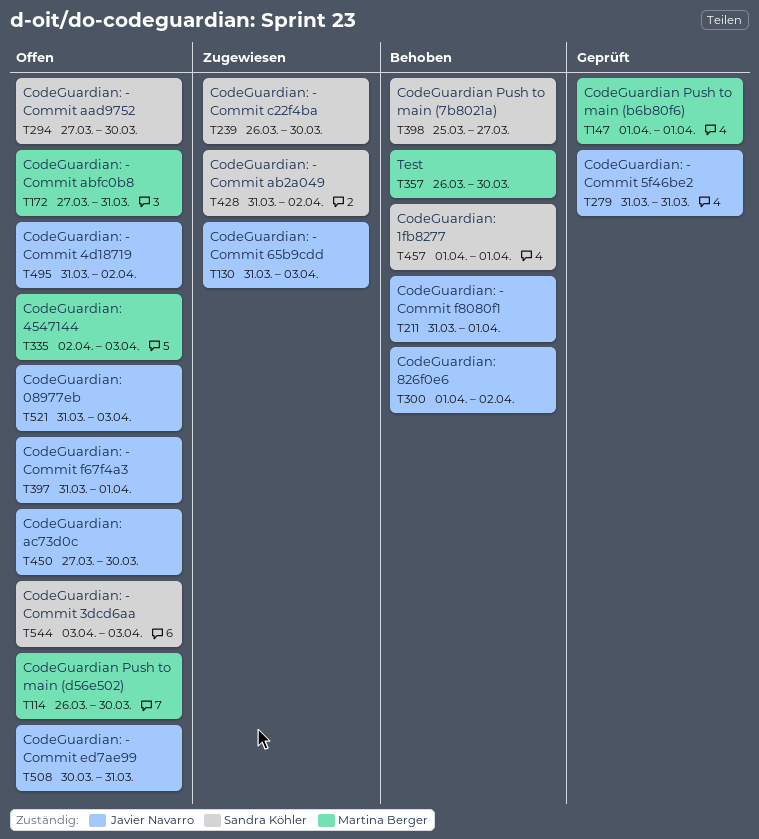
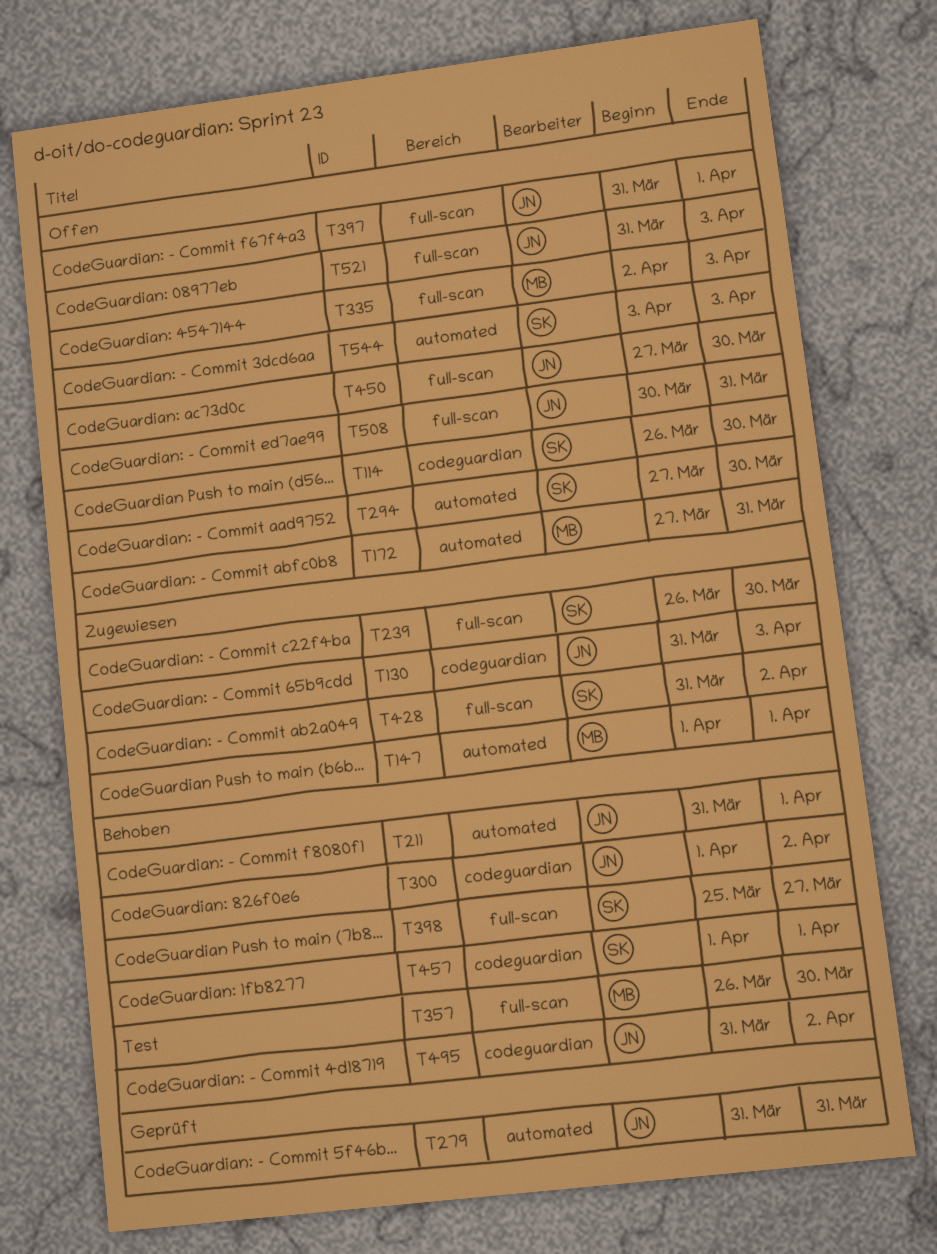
T114, owner: Martina Berger -> Sandra Köhler
T147, status: Geprüft -> Zugewiesen
T495, status: Offen -> Behoben

